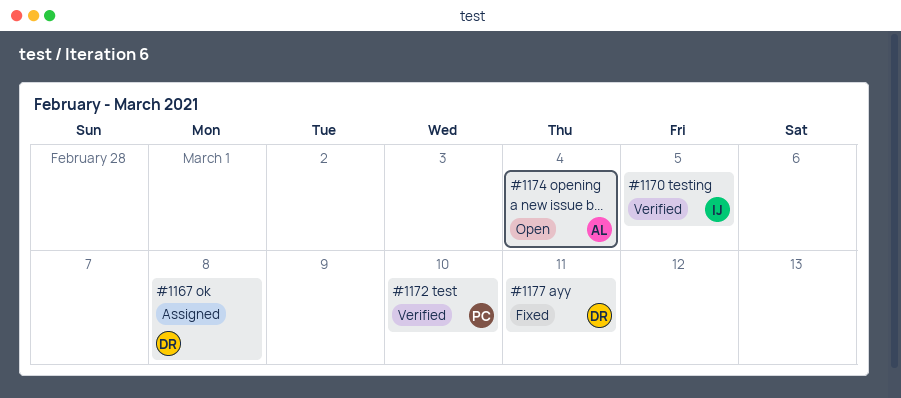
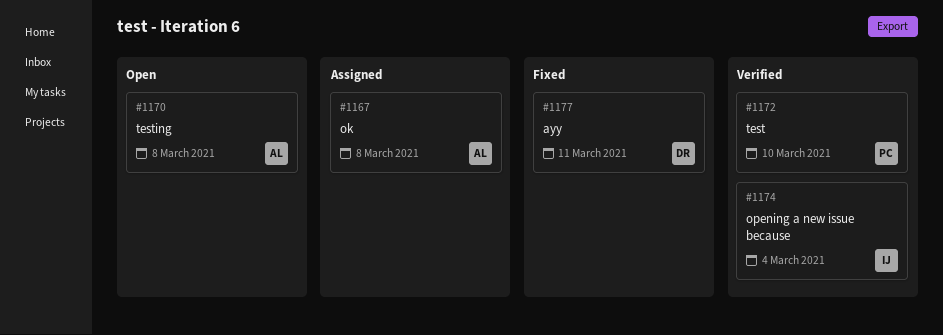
#1167, owner: DR -> AL
#1170, status: Verified -> Open
#1170, owner: IJ -> AL
#1170, due: Mar 5 -> Mar 8
#1174, status: Open -> Verified
#1174, owner: AL -> IJ

